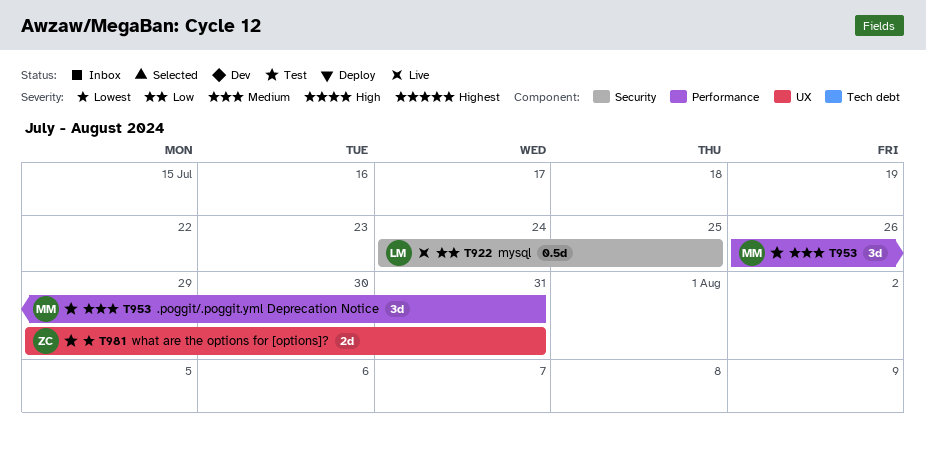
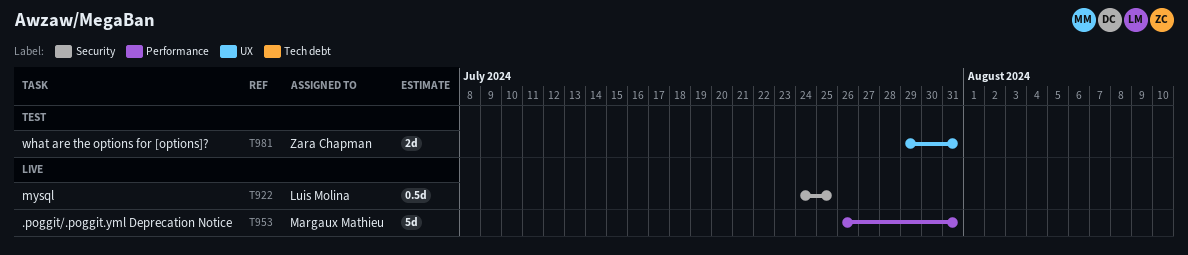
T953, status: Test -> Live
T953, estimate: 3d -> 5d

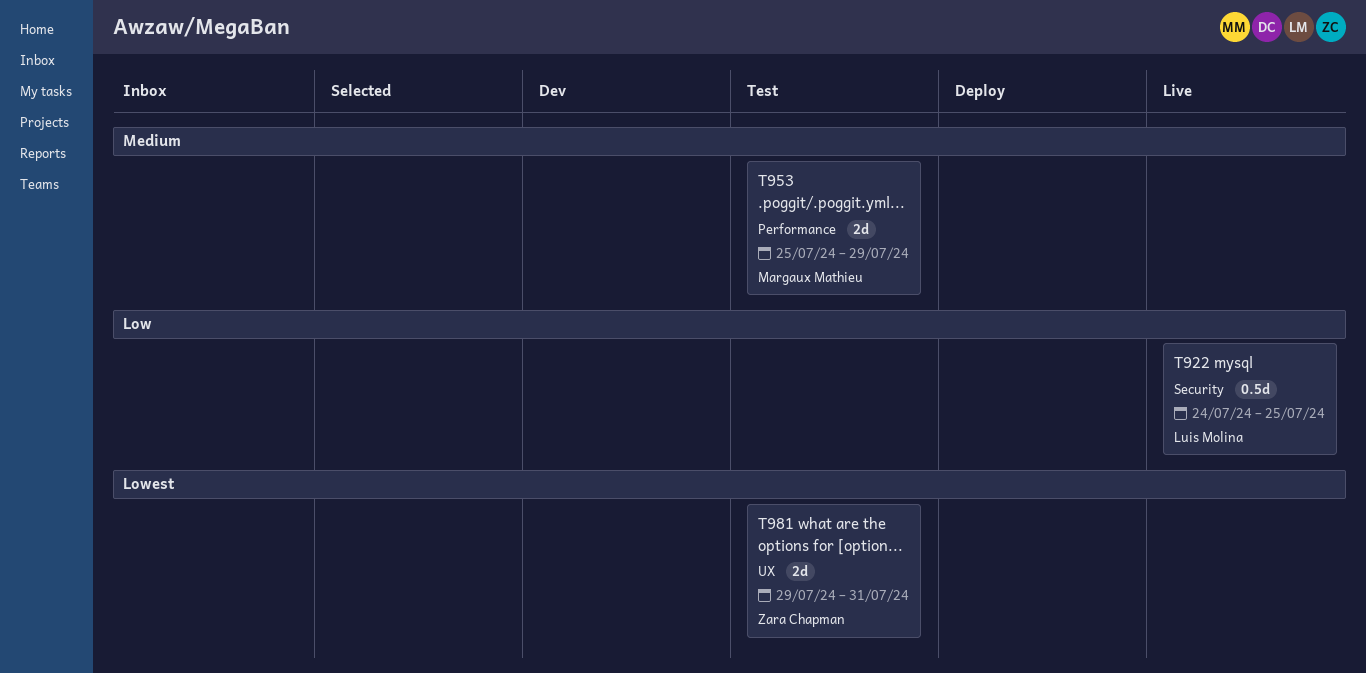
T953, status: Live -> Test
T953, estimate: 5d -> 2d
T953, start: Jul 26 -> Jul 25
T953, due: Jul 31 -> Jul 29

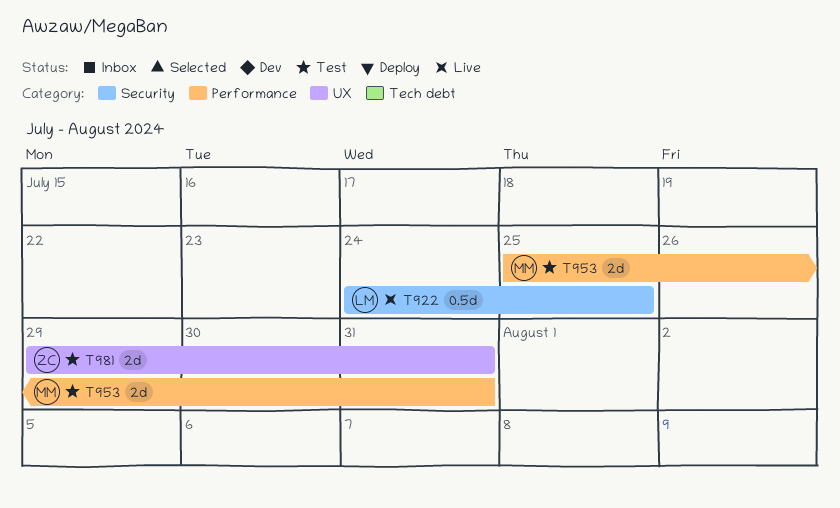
T953, due: Jul 29 -> Jul 31

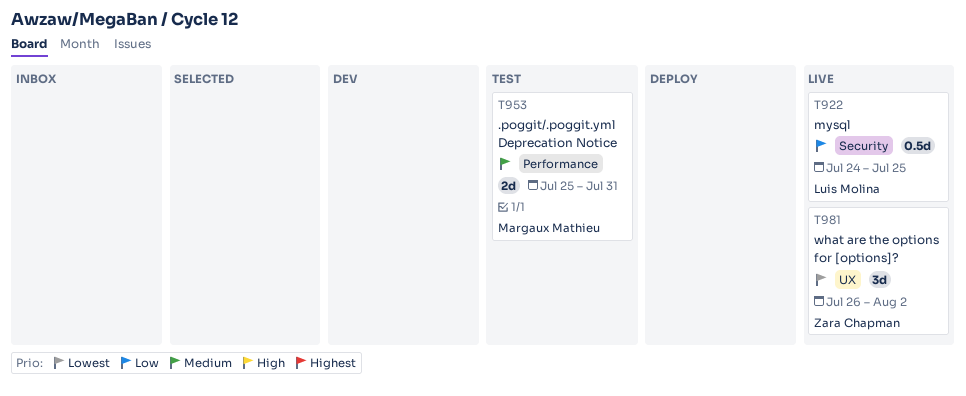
T981, status: Test -> Live
T981, estimate: 2d -> 3d
T981, start: Jul 29 -> Jul 26
T981, due: Jul 31 -> Aug 2

